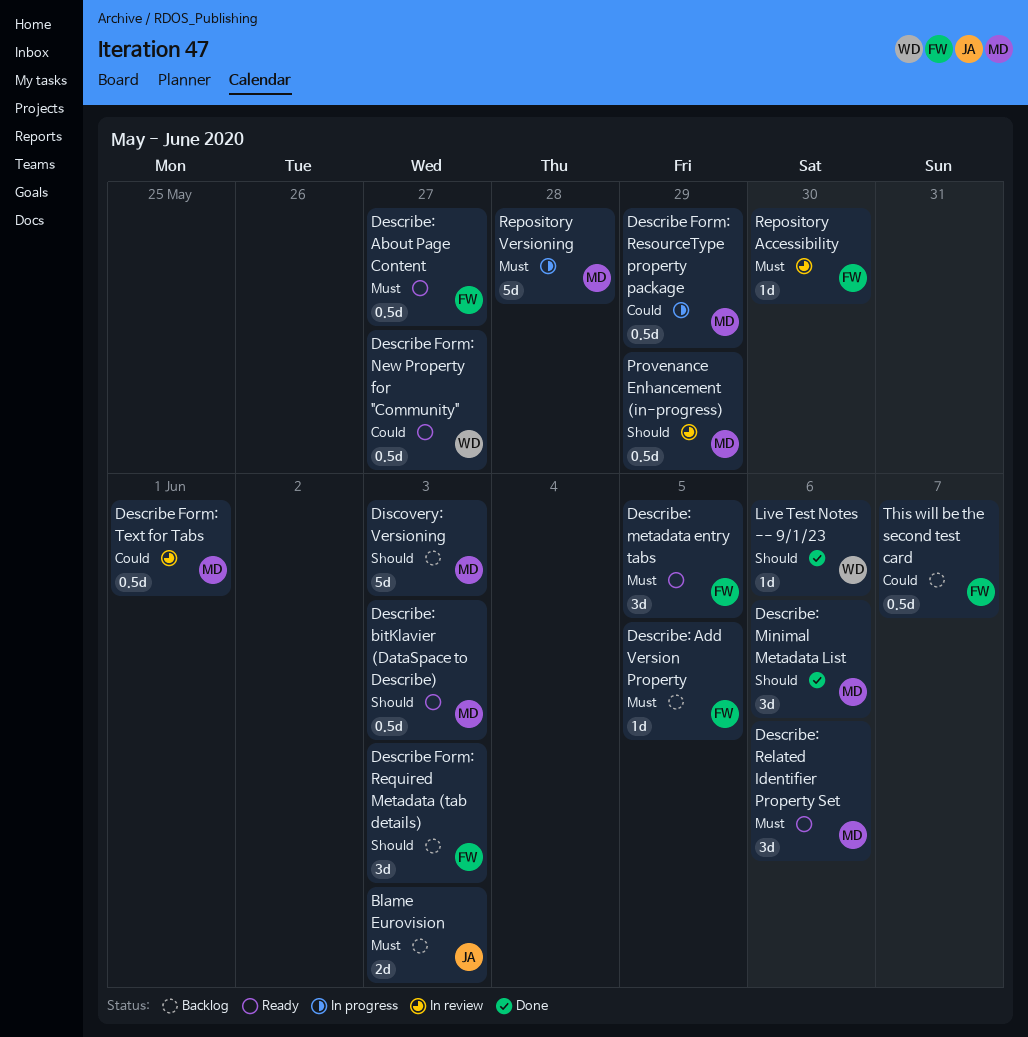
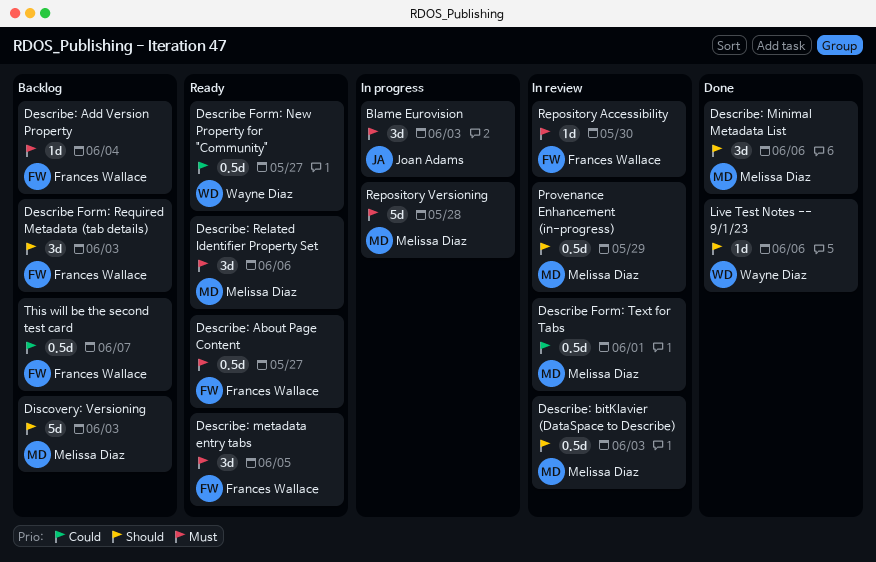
Blame Eurovision, status: Backlog -> In progress
Blame Eurovision, estimate: 2d -> 3d
Describe Form: ResourceType property package: present -> none
Describe: Add Version Property, due: Jun 5 -> Jun 4
Describe: bitKlavier (DataSpace to Describe), status: Ready -> In review

